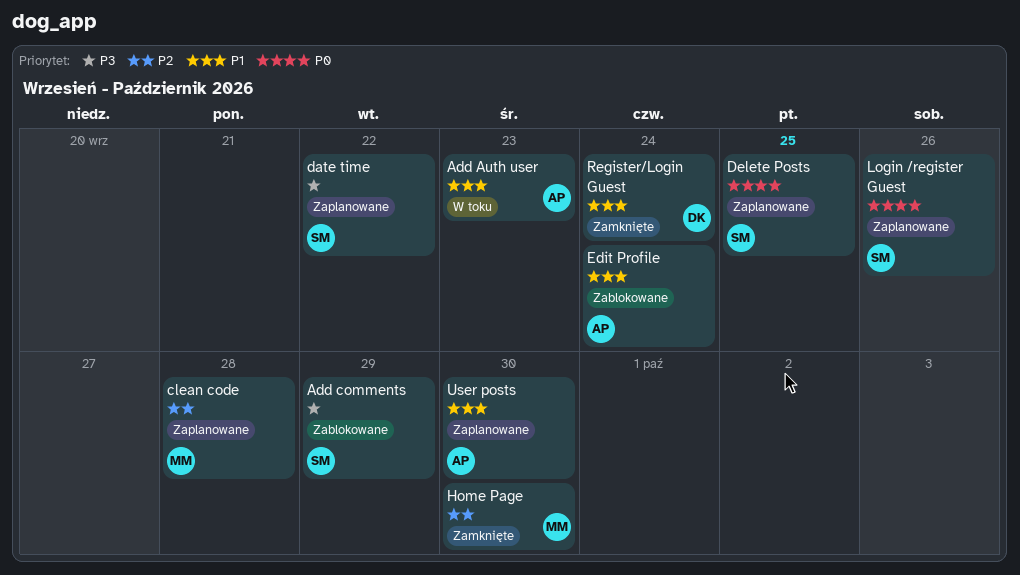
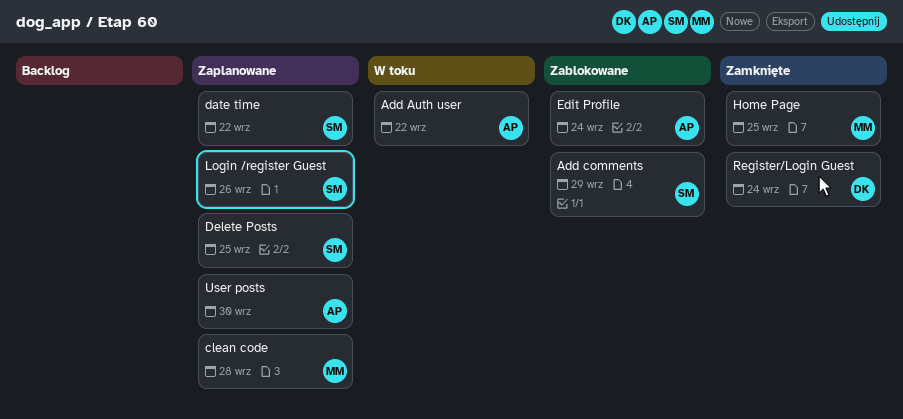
Add Auth user, due: Sep 23 -> Sep 22
Home Page, due: Sep 30 -> Sep 25

